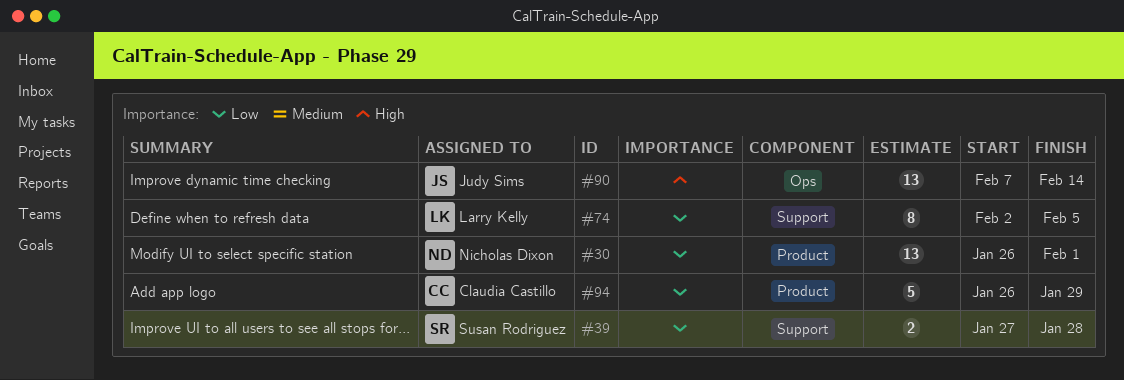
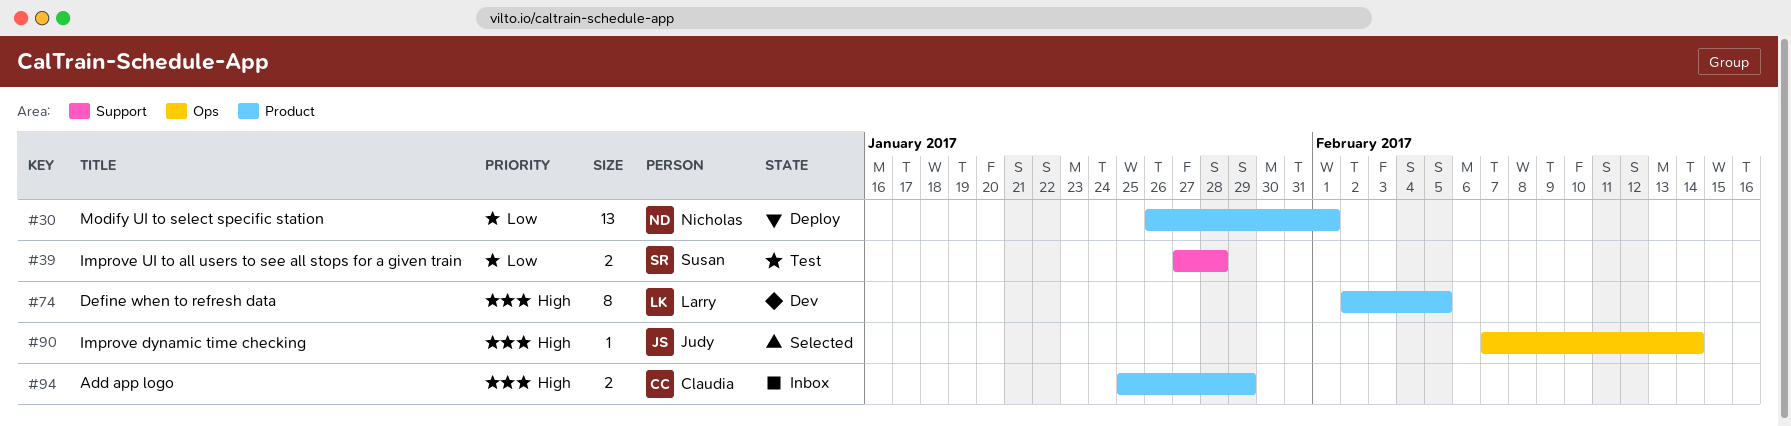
#74, priority: Low -> High
#74, label: Support -> Product
#90, estimate: 13 -> 1
#94, priority: Low -> High
#94, estimate: 5 -> 2
#94, start: Jan 26 -> Jan 25

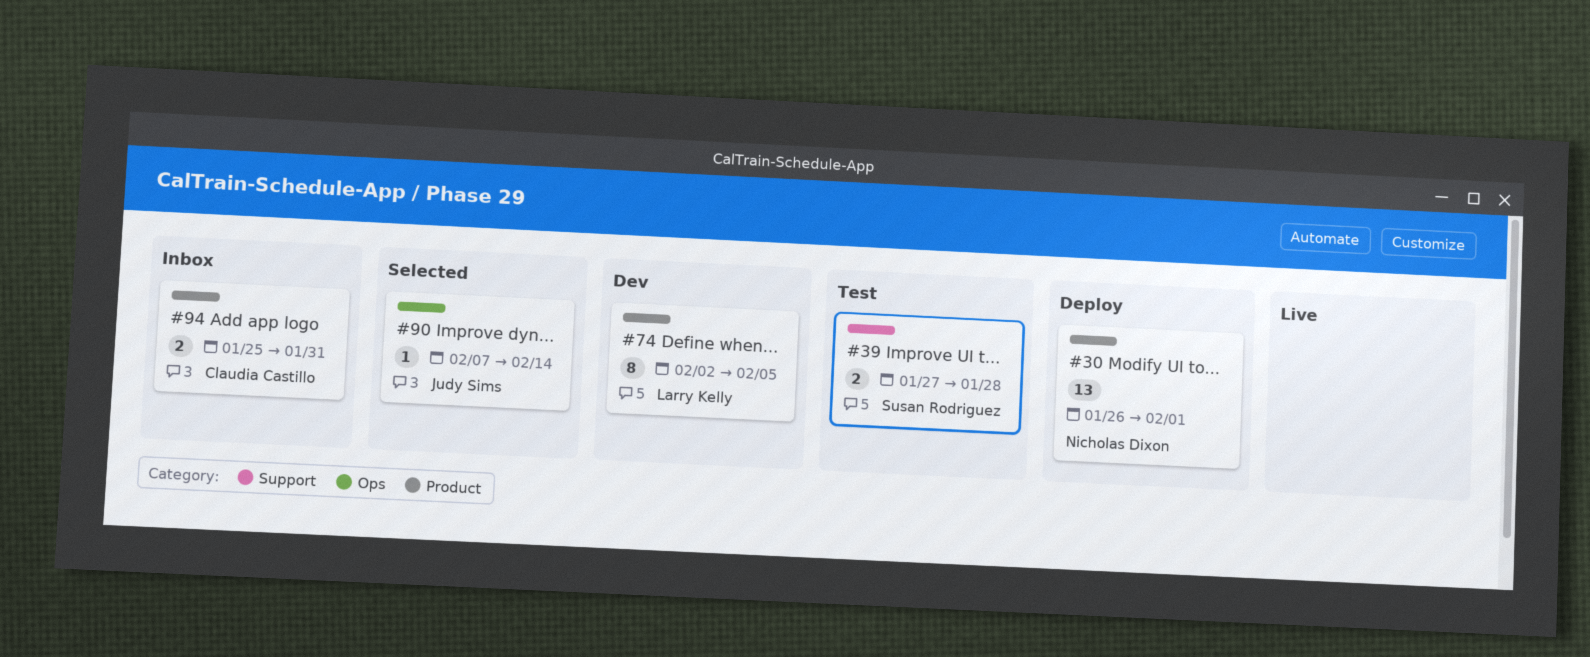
#94, due: Jan 29 -> Jan 31

